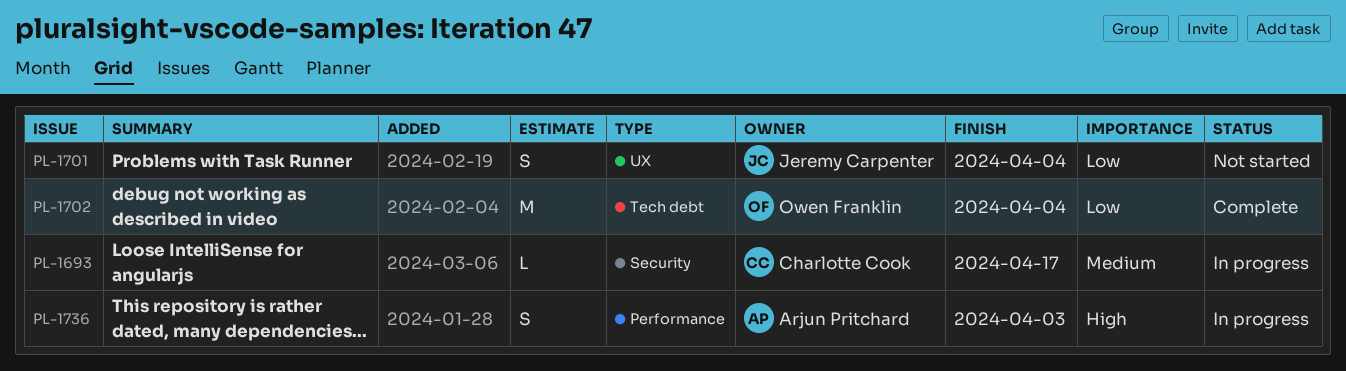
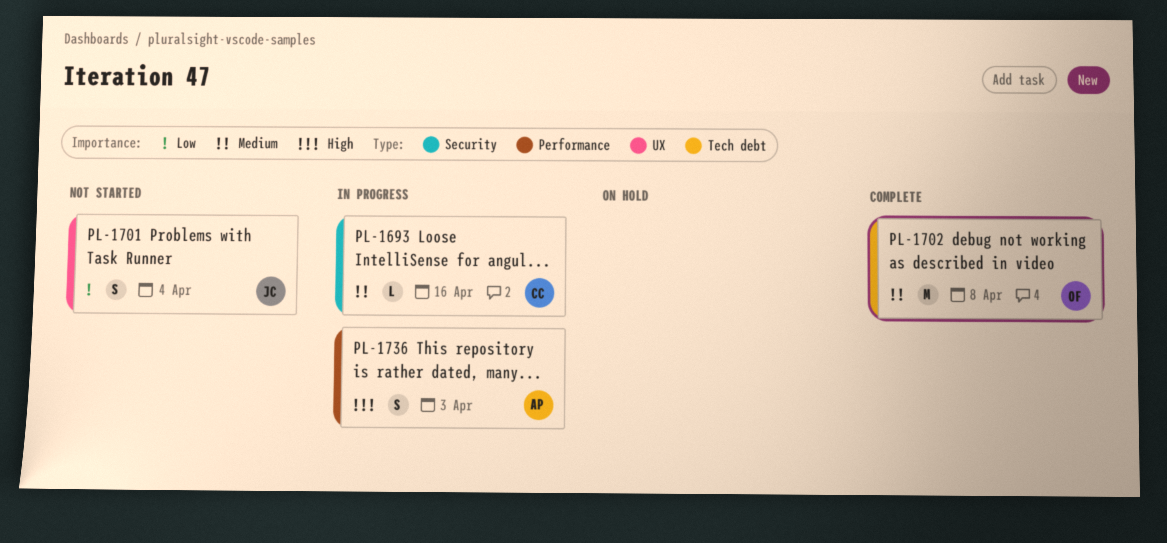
PL-1693, due: Apr 17 -> Apr 16
PL-1702, priority: Low -> Medium
PL-1702, due: Apr 4 -> Apr 8

